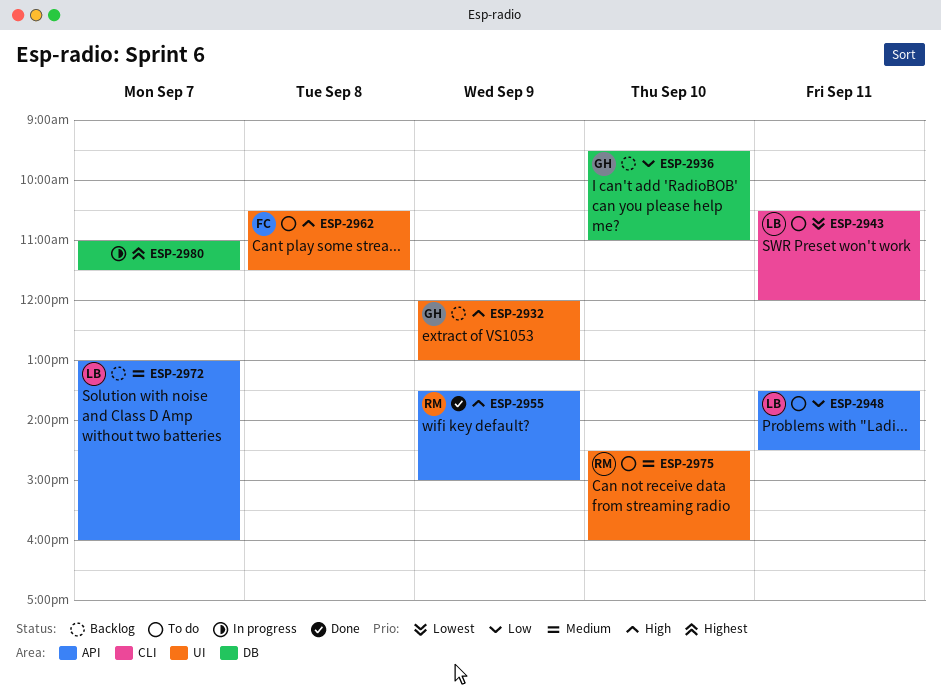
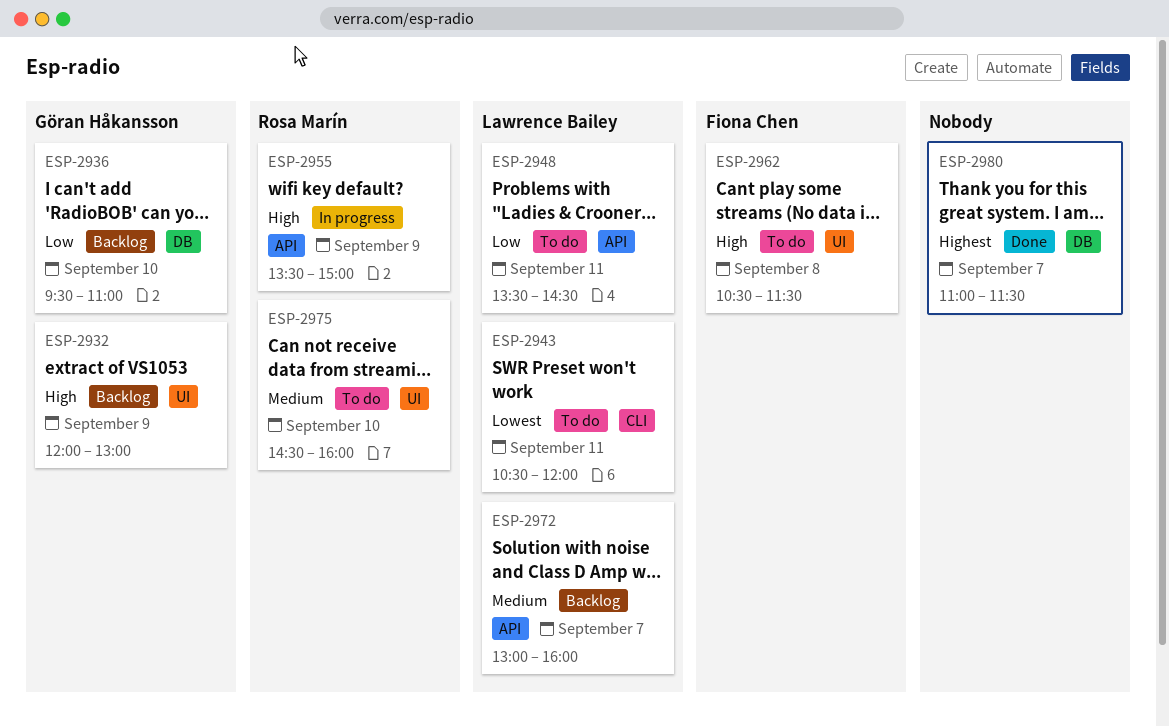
ESP-2955, status: Done -> In progress
ESP-2980, status: In progress -> Done

